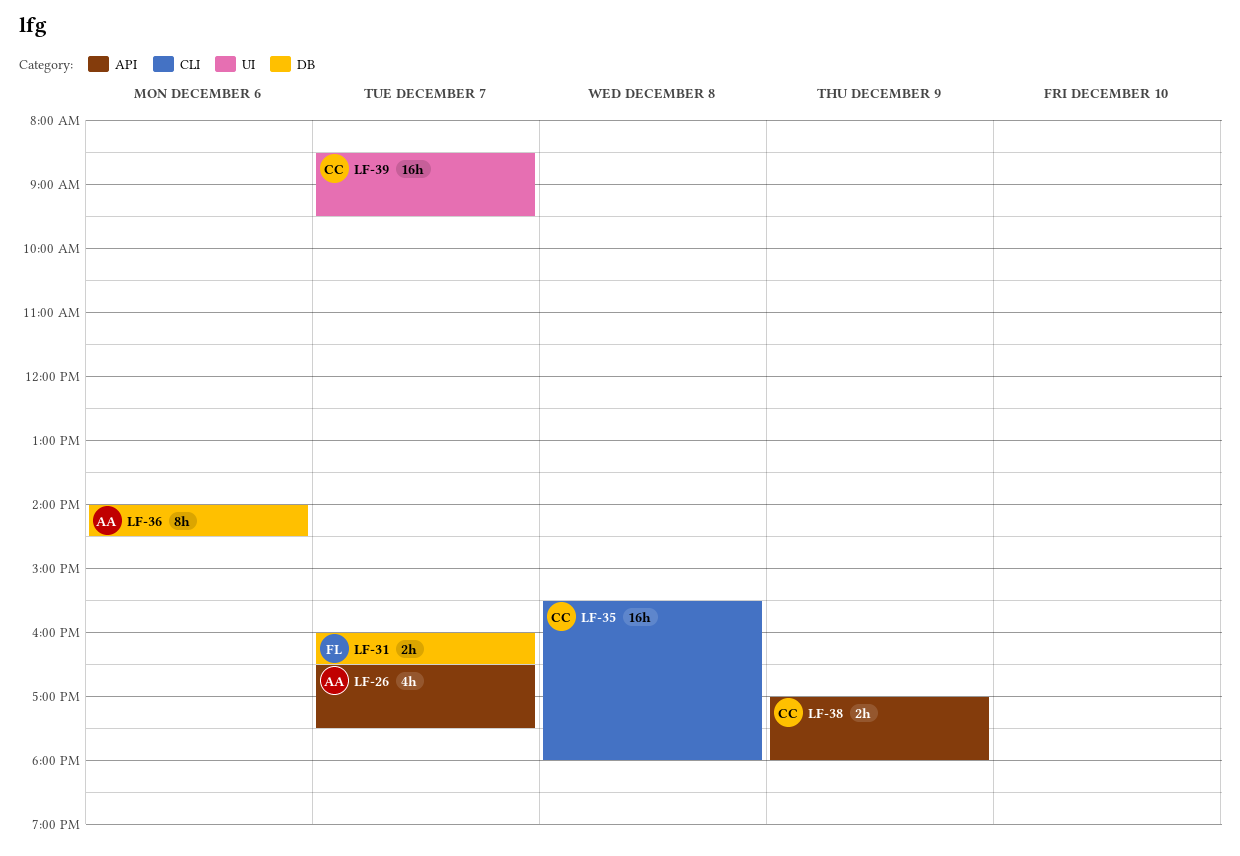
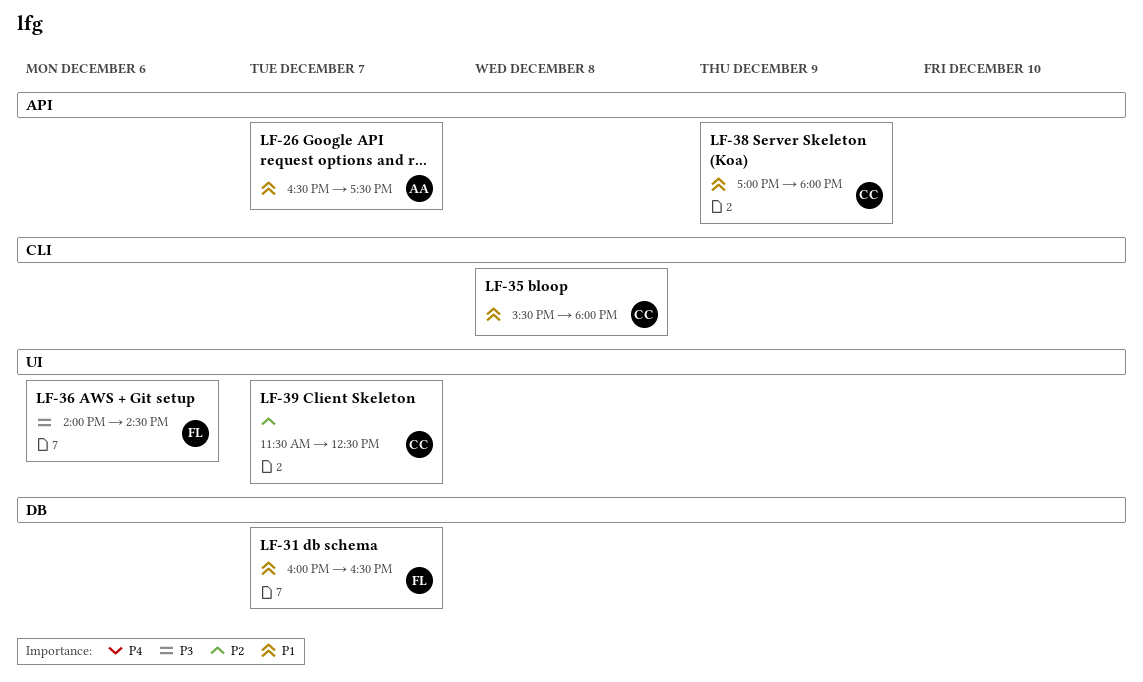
LF-36, owner: AA -> FL
LF-36, label: DB -> UI
LF-39, begins: 08:30 -> 11:30
LF-39, ends: 09:30 -> 12:30

